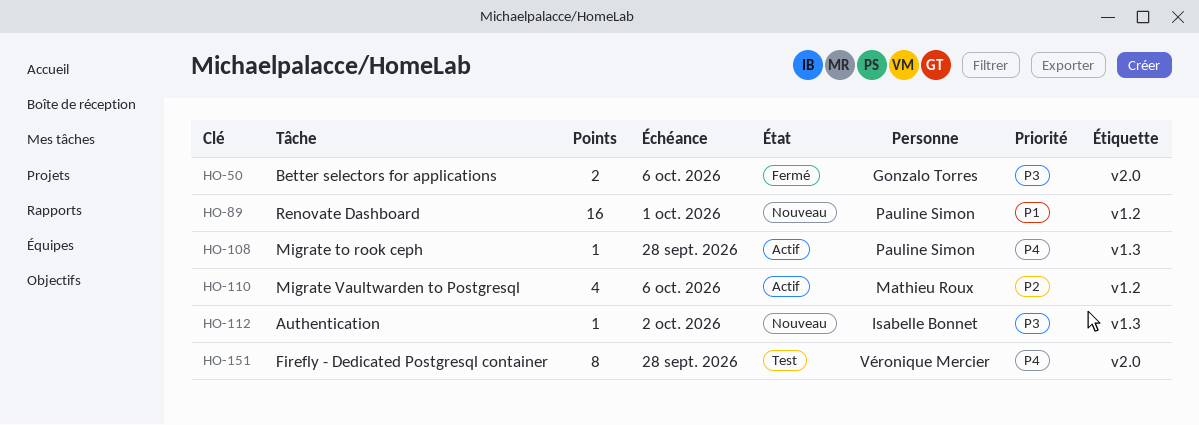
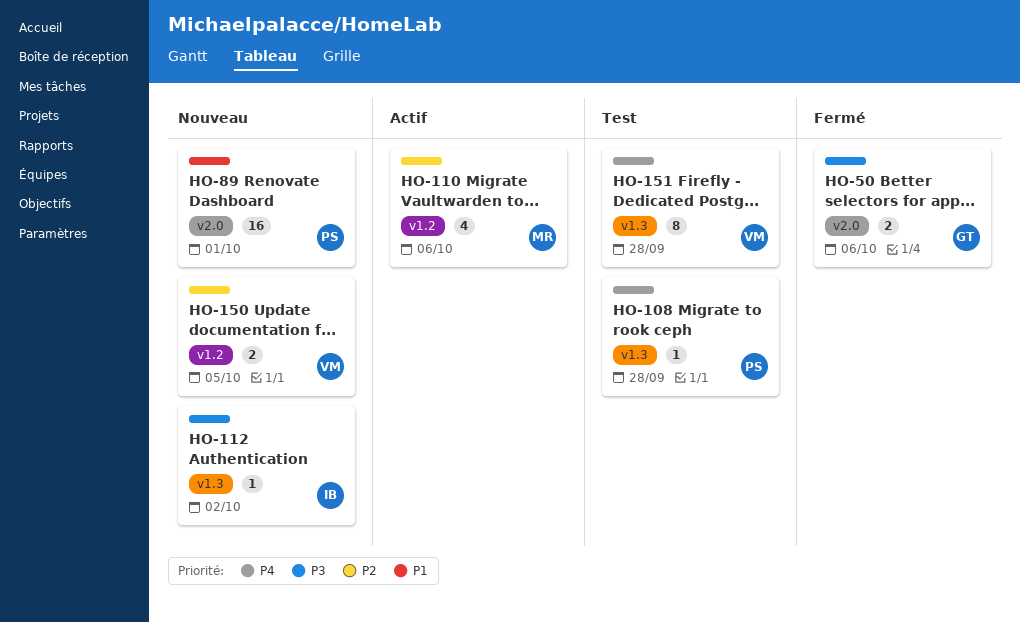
HO-89, label: v1.2 -> v2.0
HO-108, status: Actif -> Test
HO-150: none -> present
HO-151, label: v2.0 -> v1.3

